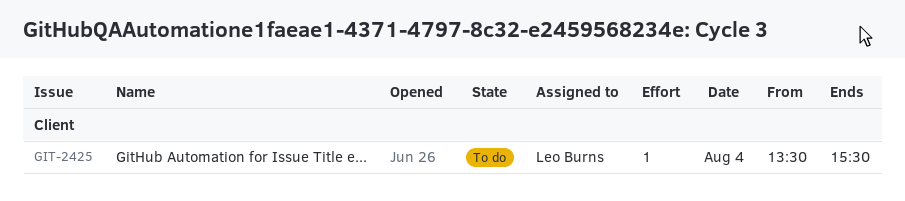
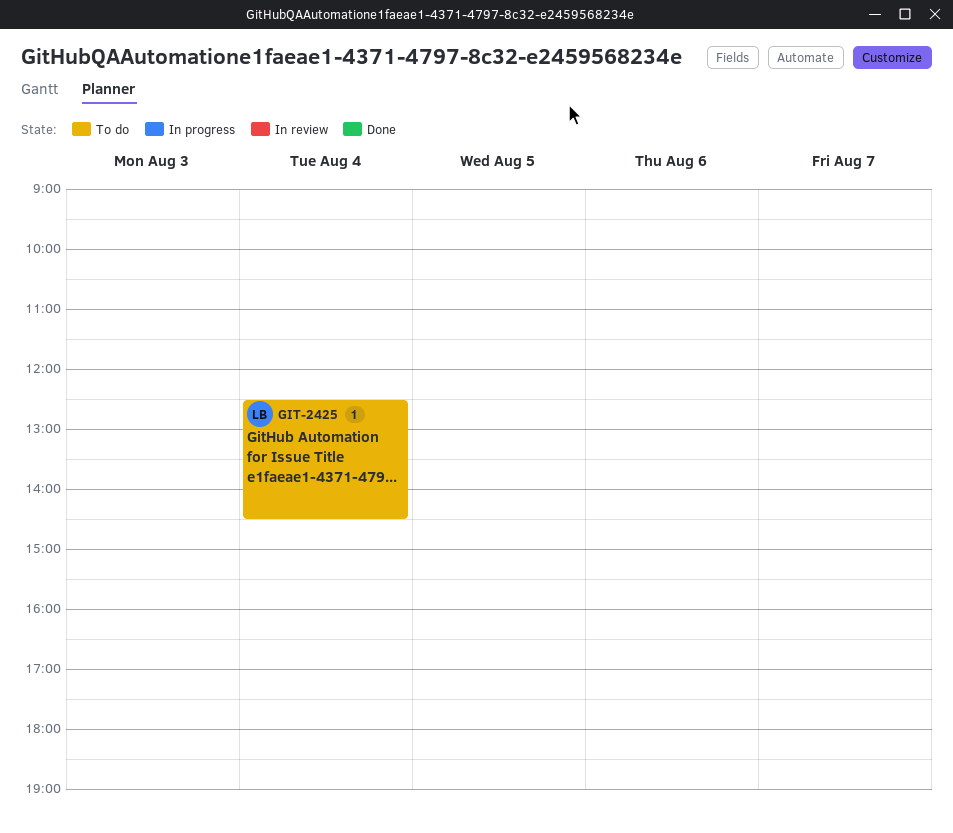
GIT-2425, begins: 13:30 -> 12:30
GIT-2425, ends: 15:30 -> 14:30

